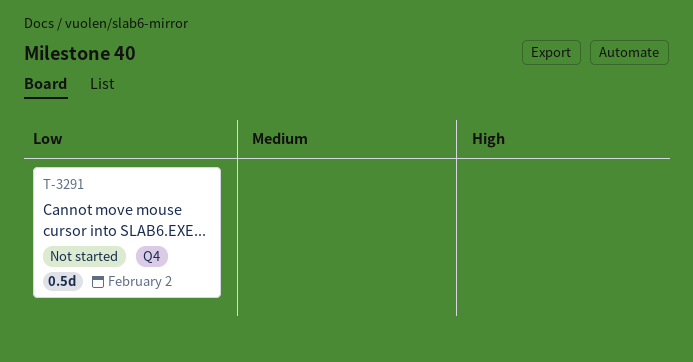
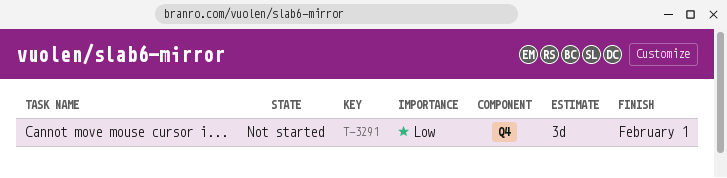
T-3291, estimate: 0.5d -> 3d
T-3291, due: Feb 2 -> Feb 1

